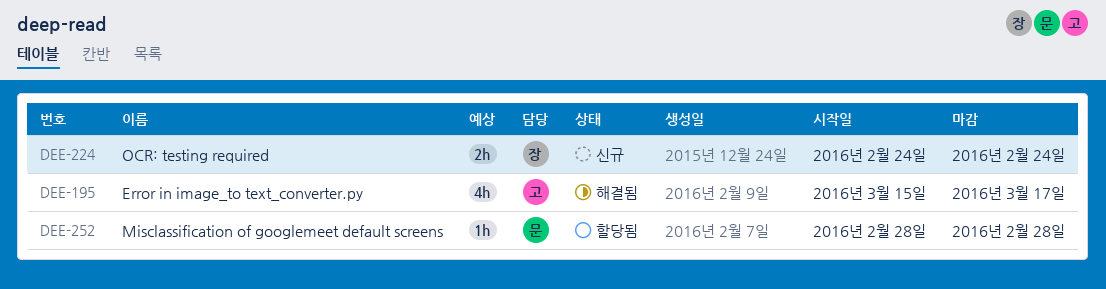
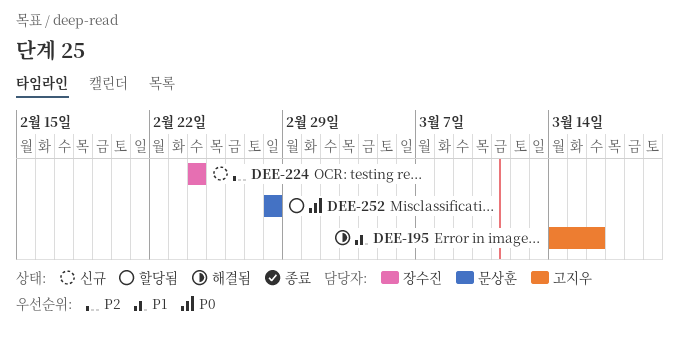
DEE-195, start: Mar 15 -> Mar 14
DEE-195, due: Mar 17 -> Mar 16

